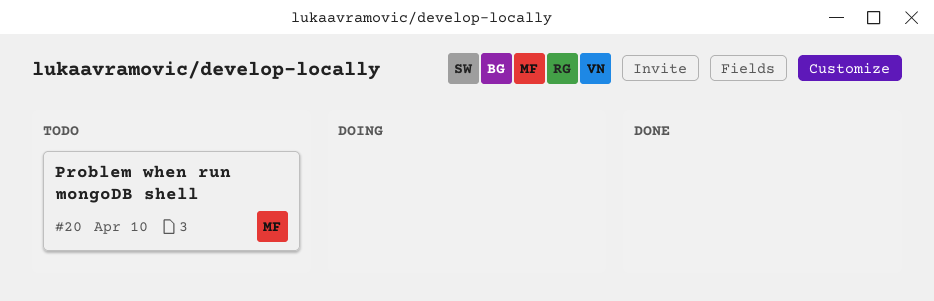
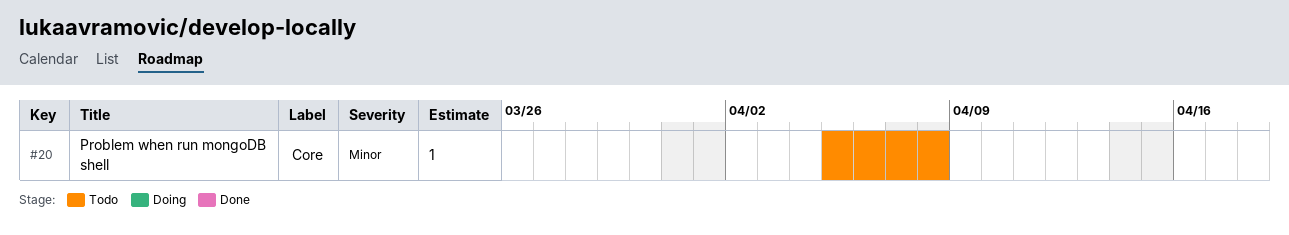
#20, due: Apr 10 -> Apr 8

